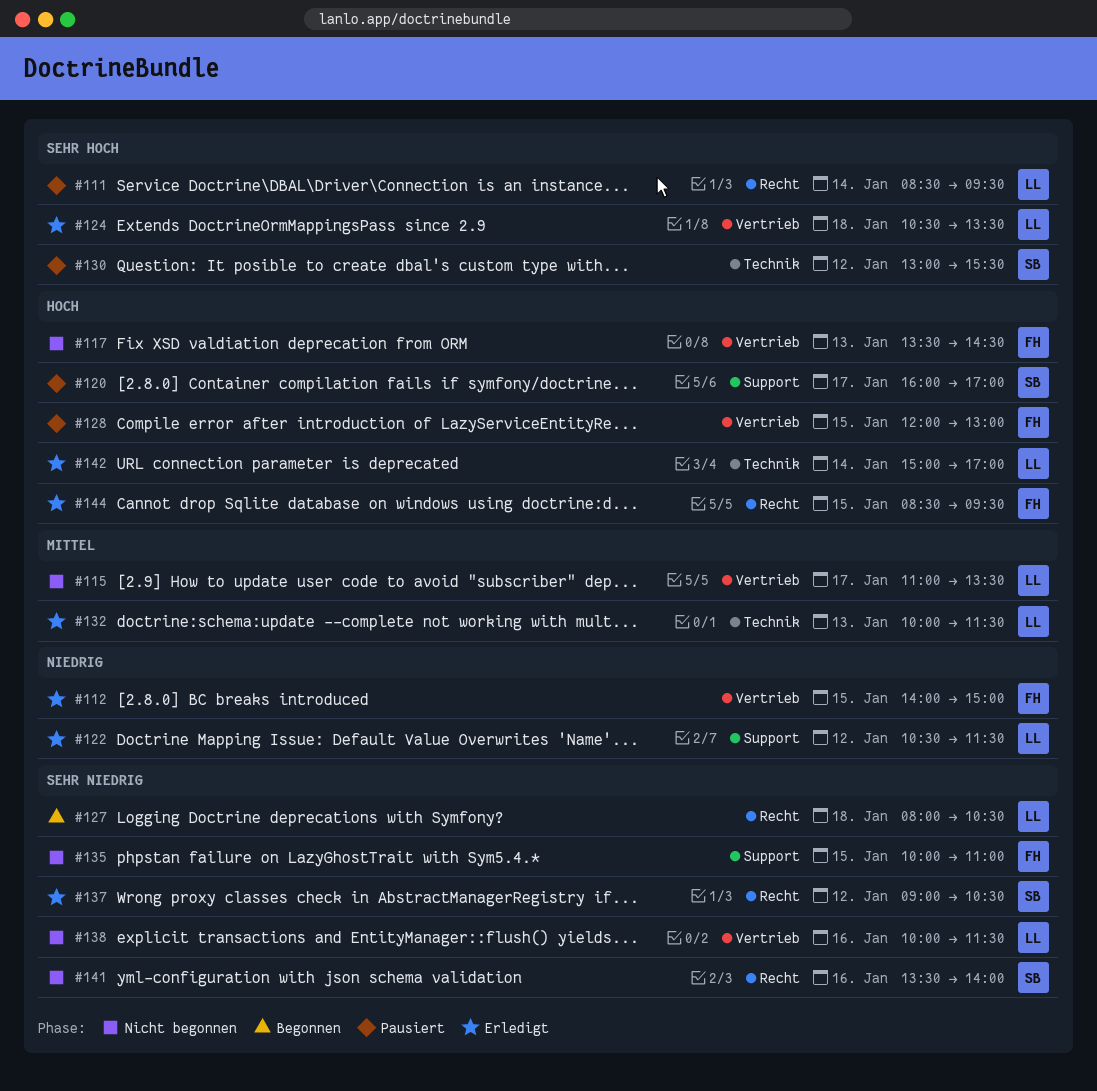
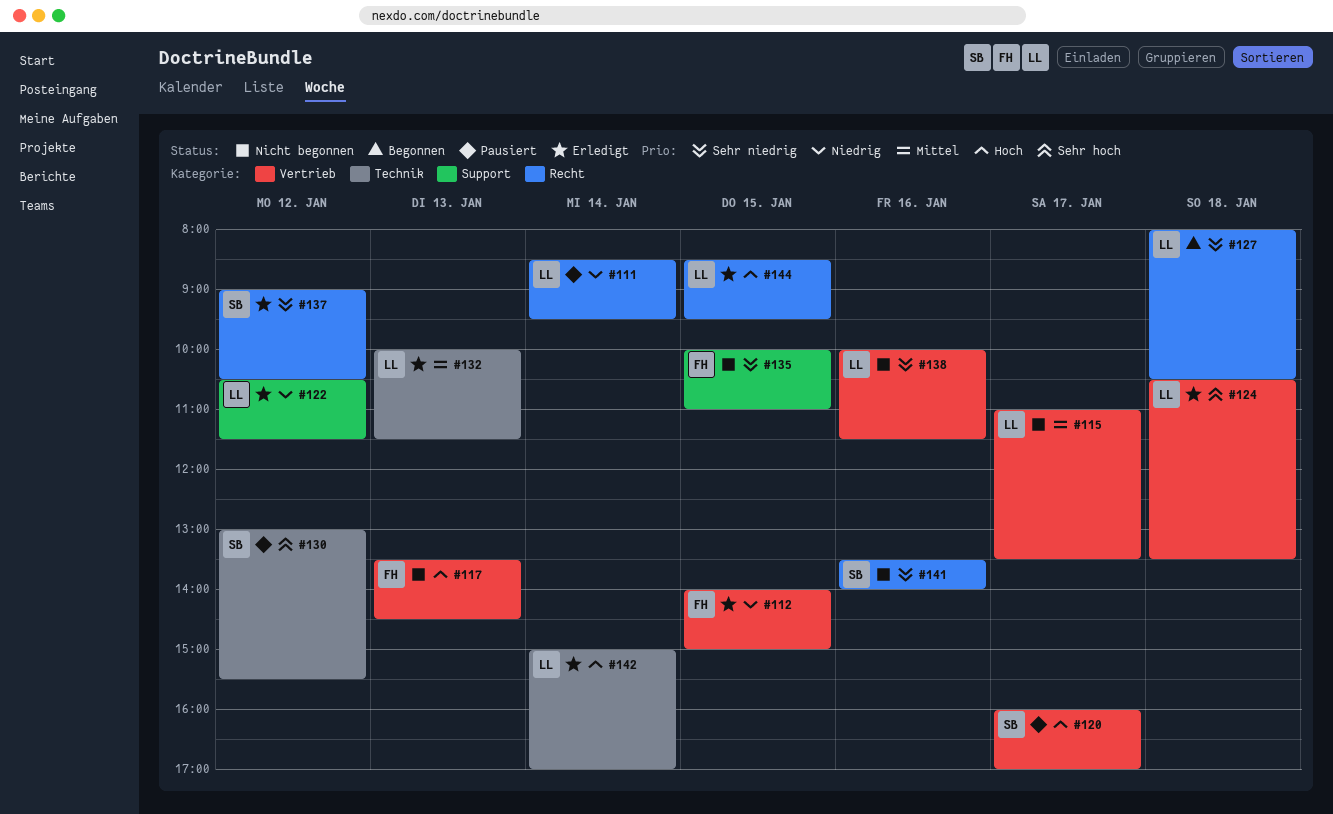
#111, priority: Sehr hoch -> Niedrig
#120, label: Support -> Vertrieb
#128: present -> none
#144, owner: FH -> LL

